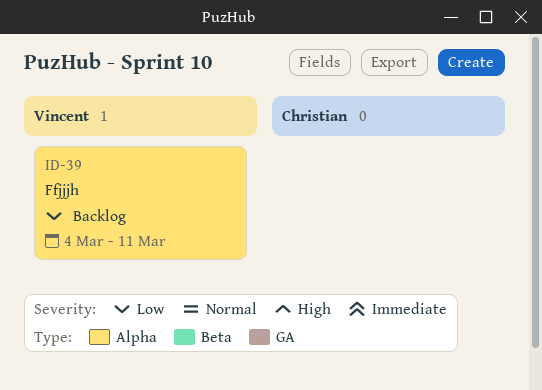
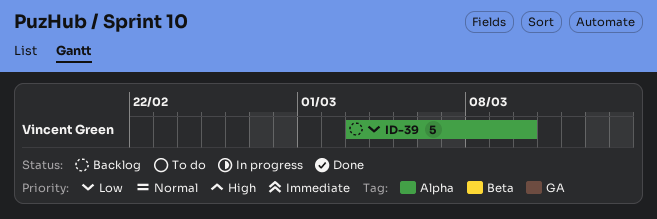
ID-39, start: Mar 4 -> Mar 3
ID-39, due: Mar 11 -> Mar 10

